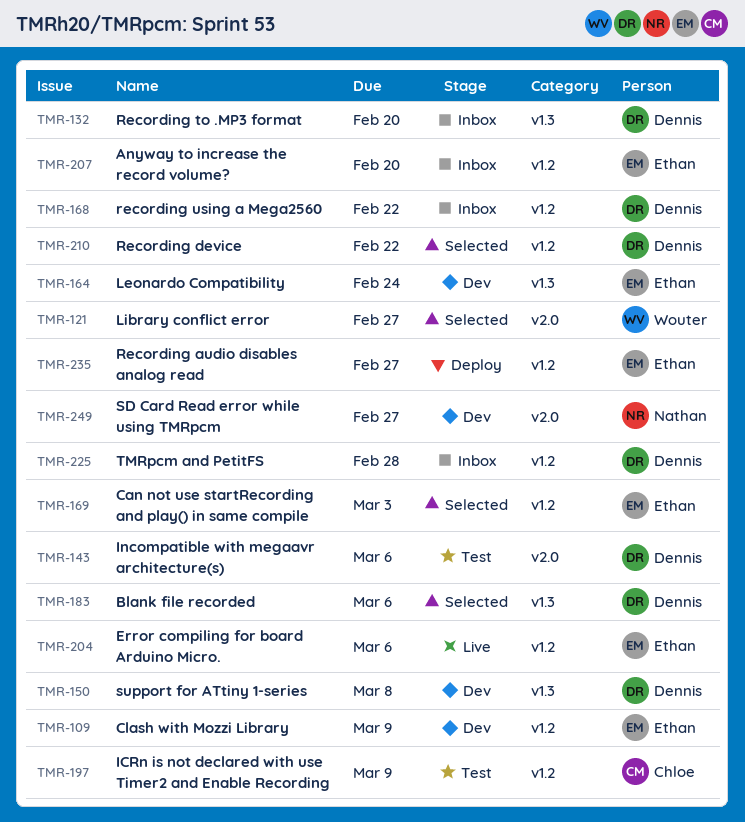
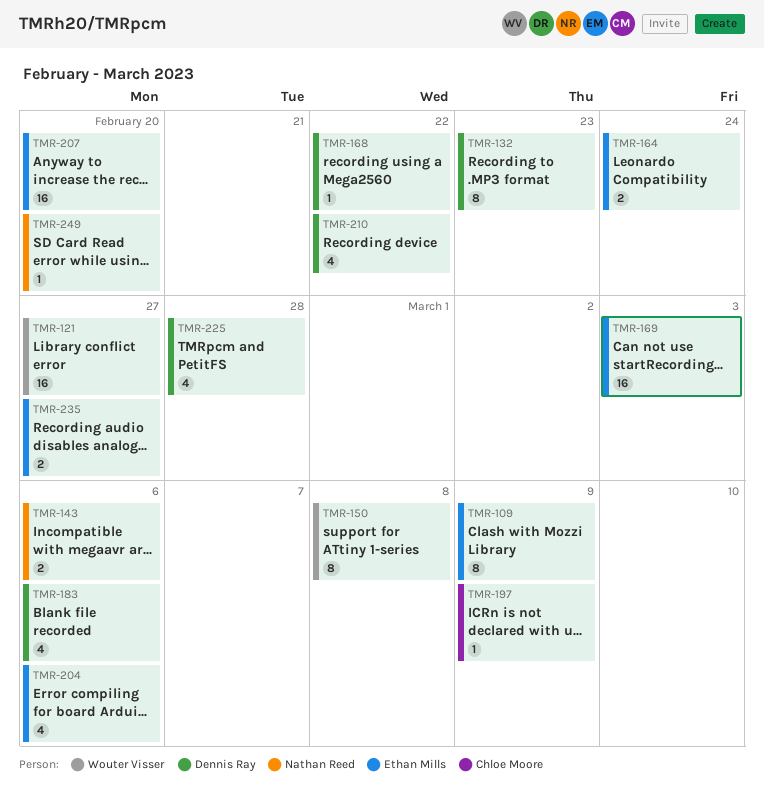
TMR-132, due: Feb 20 -> Feb 23
TMR-143, owner: Dennis Ray -> Nathan Reed
TMR-150, owner: Dennis Ray -> Wouter Visser
TMR-249, due: Feb 27 -> Feb 20

